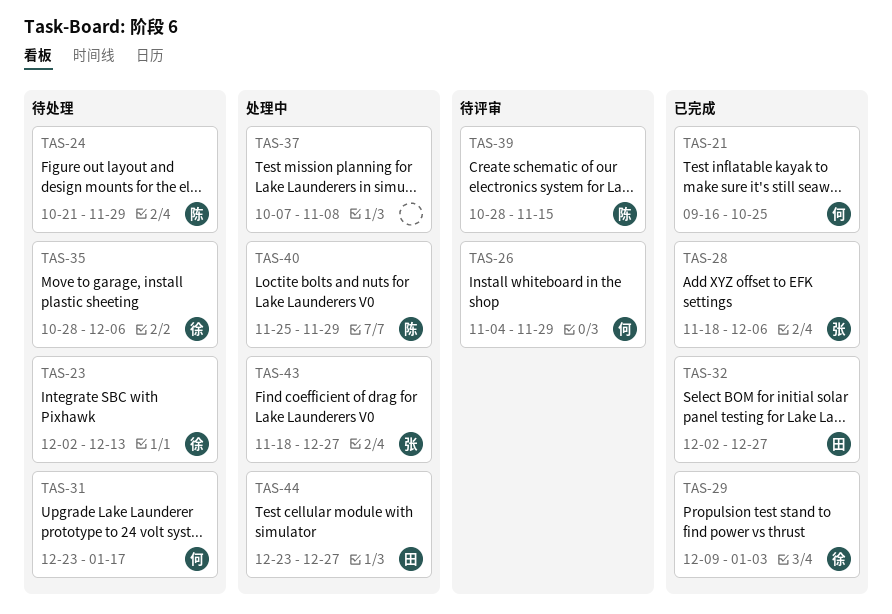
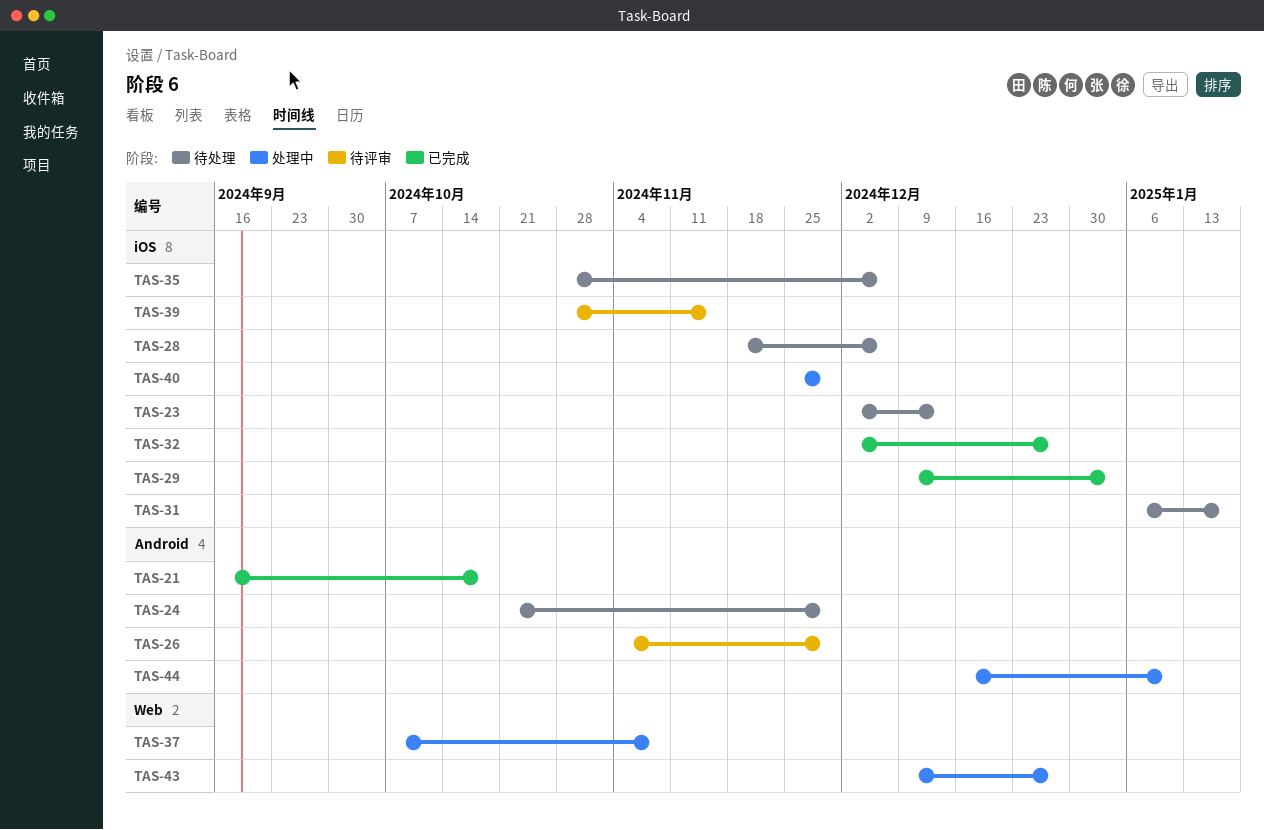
TAS-21, due: Oct 25 -> Oct 18
TAS-28, status: 已完成 -> 待处理
TAS-31, start: Dec 23 -> Jan 6
TAS-43, start: Nov 18 -> Dec 9
TAS-44, start: Dec 23 -> Dec 16
TAS-44, due: Dec 27 -> Jan 10

